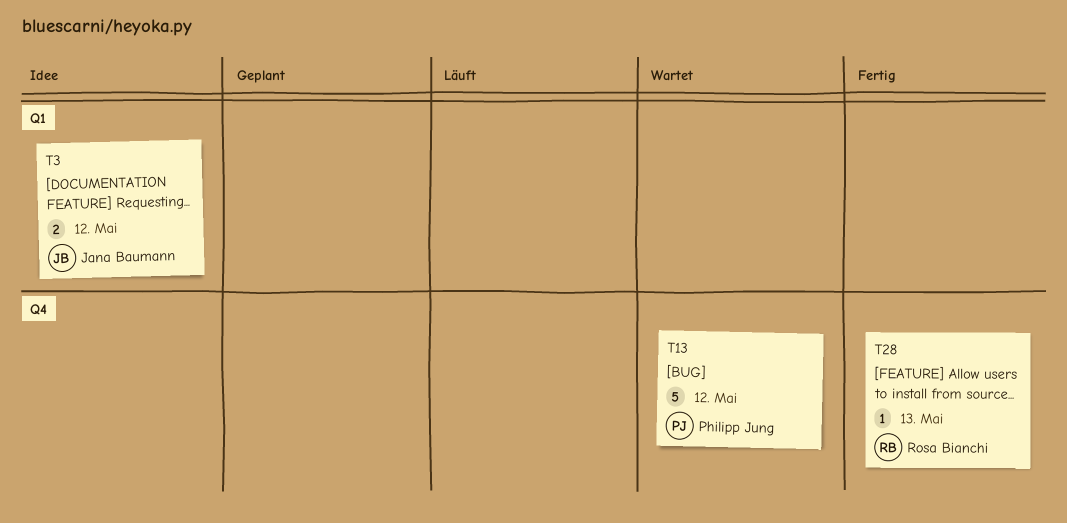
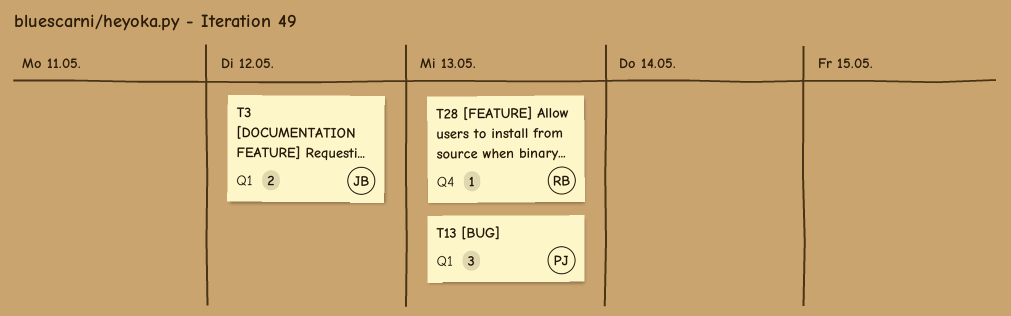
T13, label: Q4 -> Q1
T13, estimate: 5 -> 3
T13, due: May 12 -> May 13

